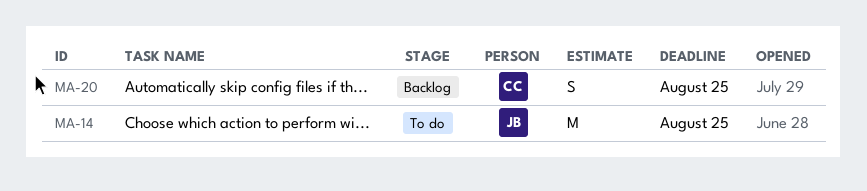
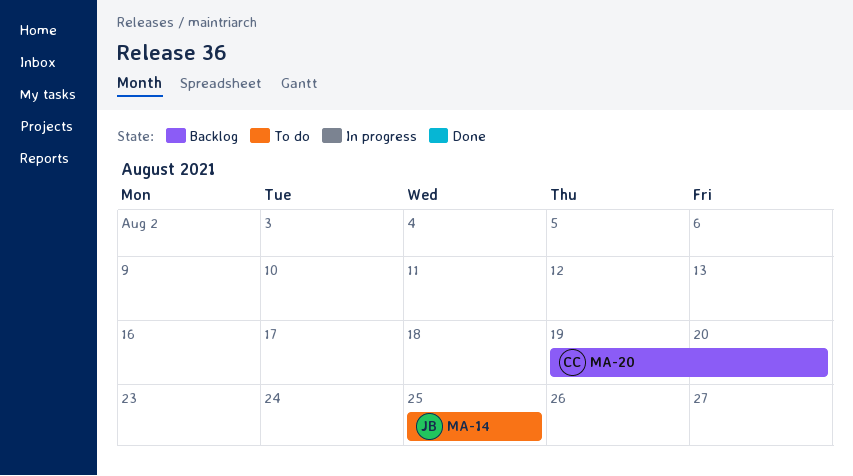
MA-20, due: Aug 25 -> Aug 20

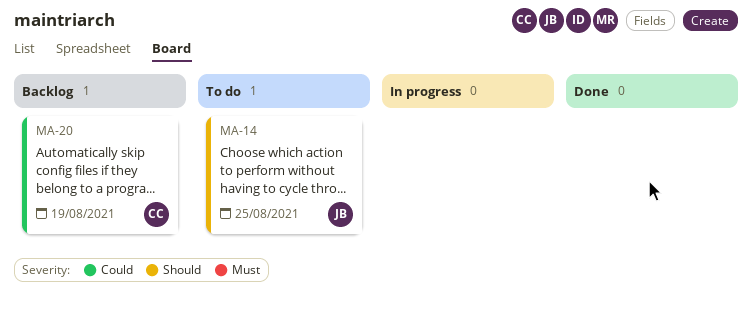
MA-20, due: Aug 20 -> Aug 19

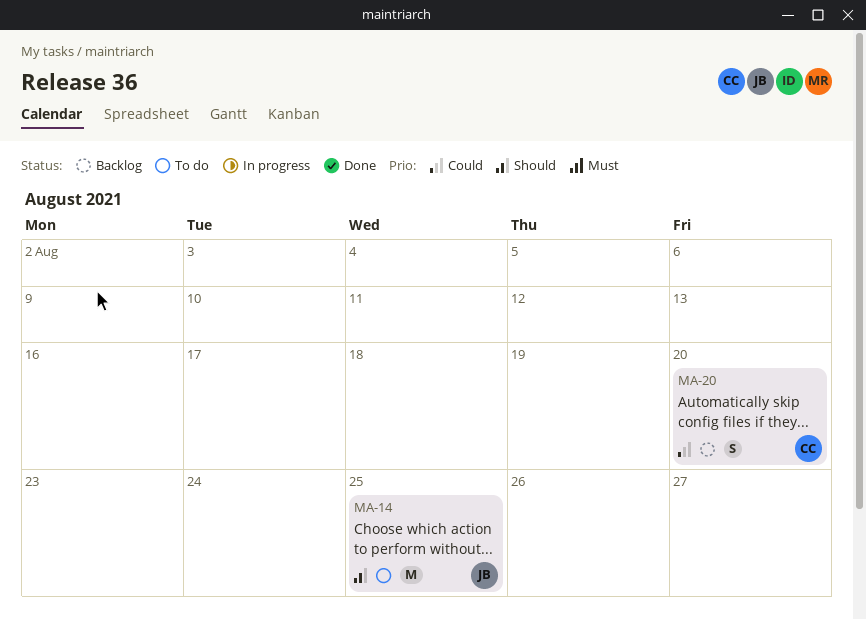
MA-20, due: Aug 19 -> Aug 20

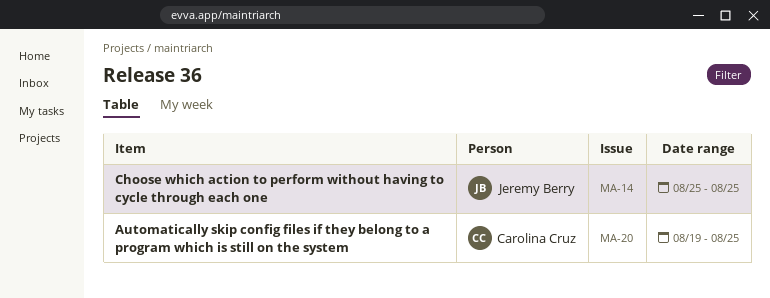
MA-20, due: Aug 20 -> Aug 25

